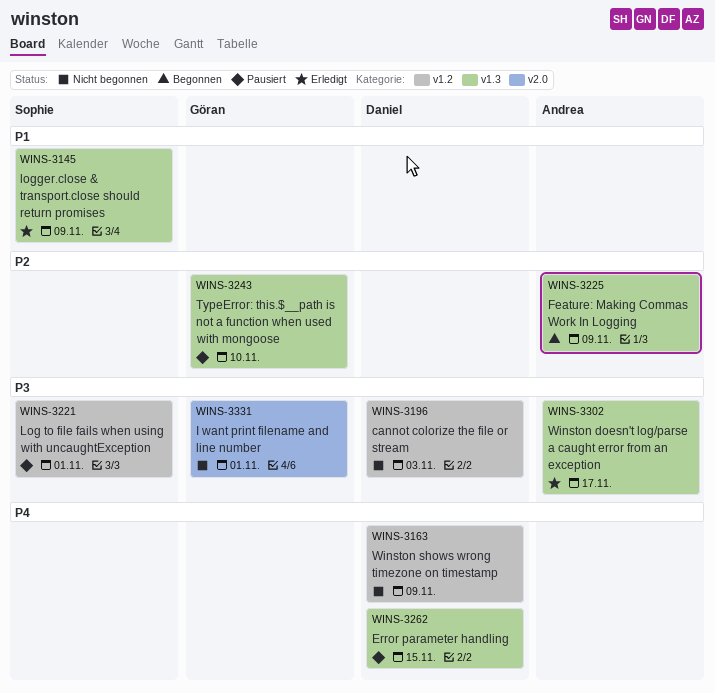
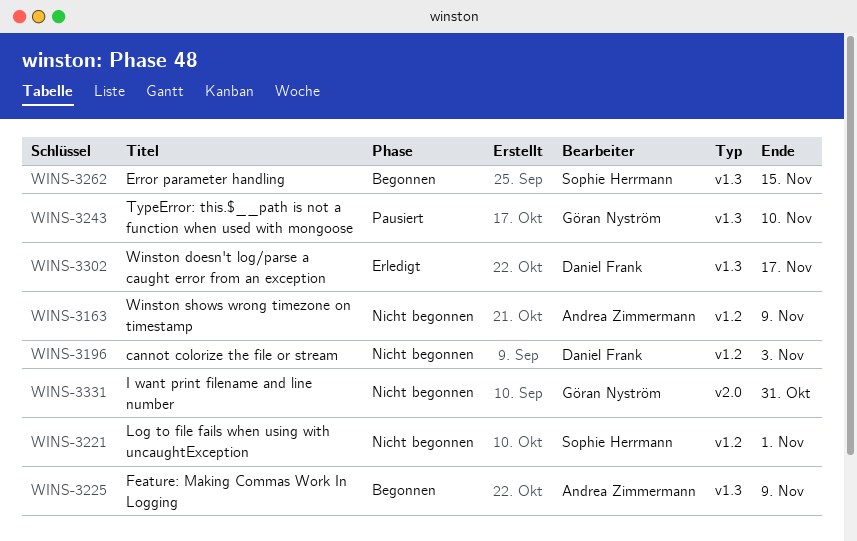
WINS-3145: present -> none
WINS-3163, owner: Daniel Frank -> Andrea Zimmermann
WINS-3221, status: Pausiert -> Nicht begonnen
WINS-3262, status: Pausiert -> Begonnen
WINS-3262, owner: Daniel Frank -> Sophie Herrmann
WINS-3302, owner: Andrea Zimmermann -> Daniel Frank
WINS-3331, due: Nov 1 -> Oct 31

